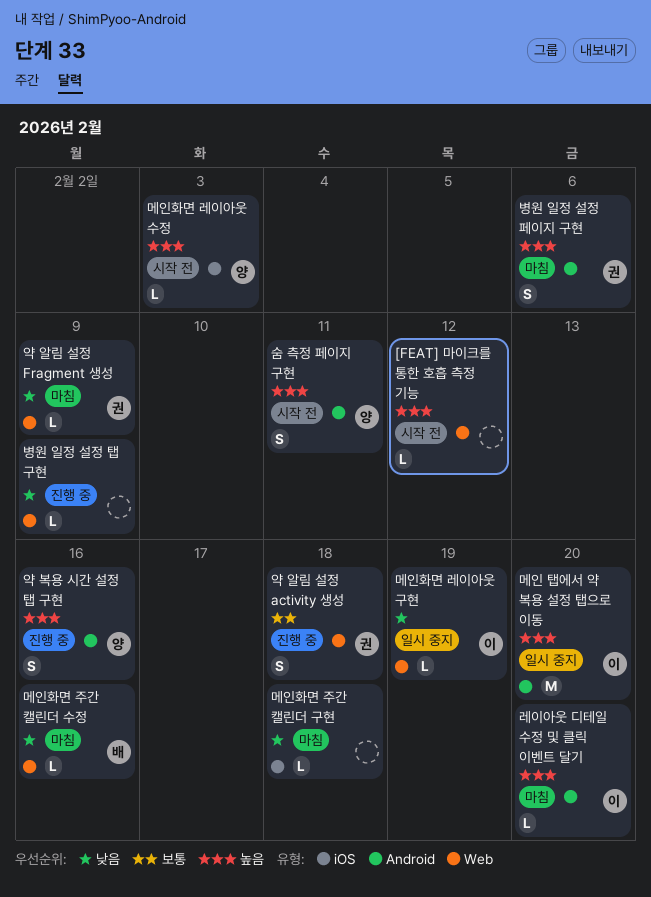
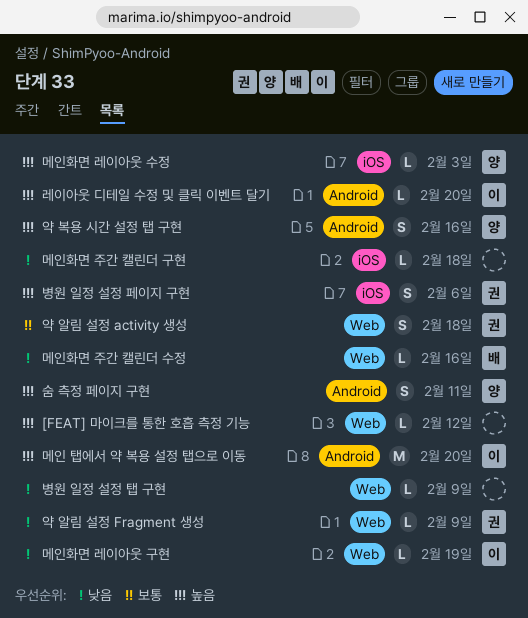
병원 일정 설정 페이지 구현, label: Android -> iOS

